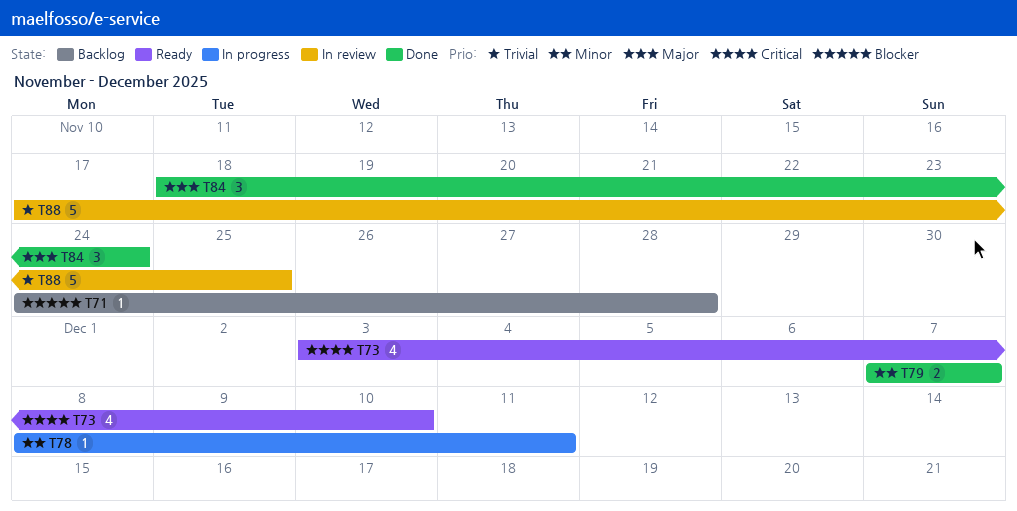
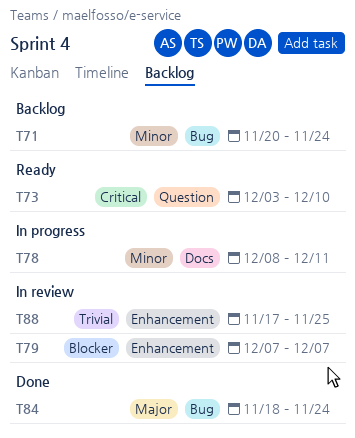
T71, priority: Blocker -> Minor
T71, start: Nov 24 -> Nov 20
T71, due: Nov 28 -> Nov 24
T79, status: Done -> In review
T79, priority: Minor -> Blocker

